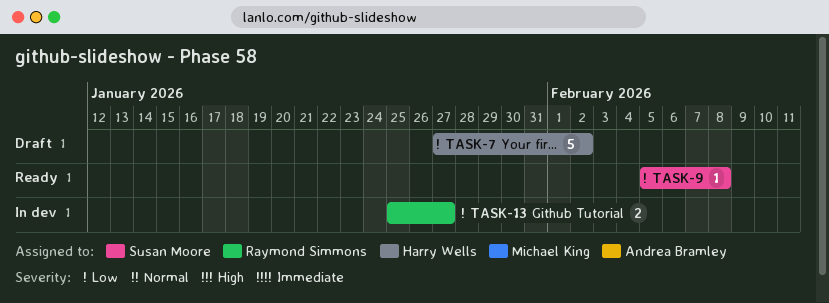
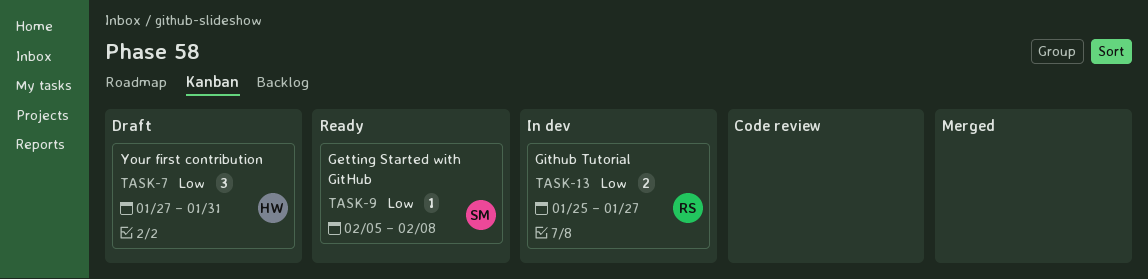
TASK-7, estimate: 5 -> 3
TASK-7, due: Feb 2 -> Jan 31

